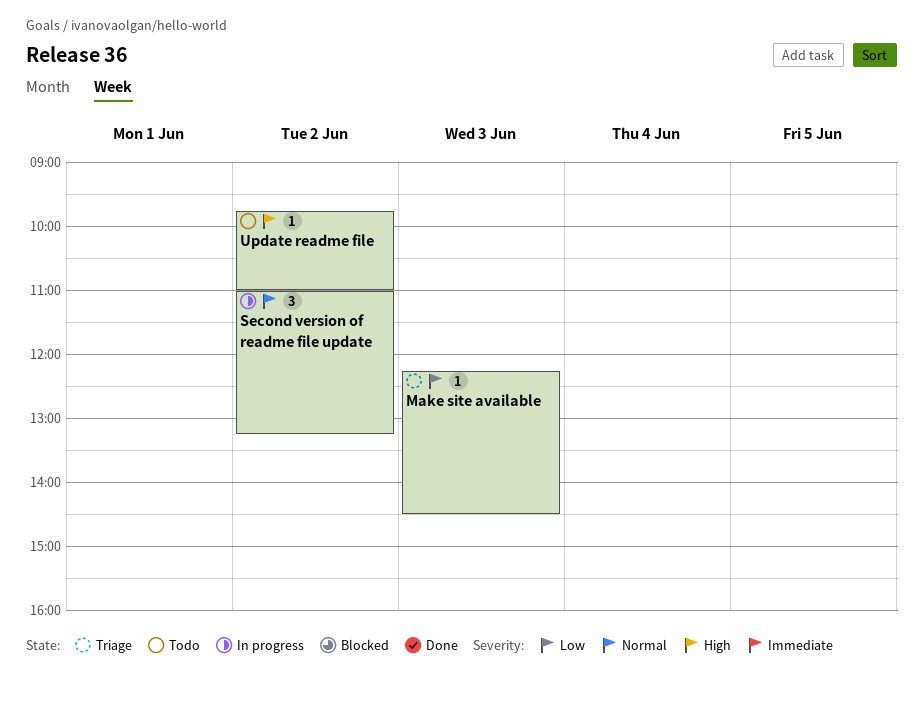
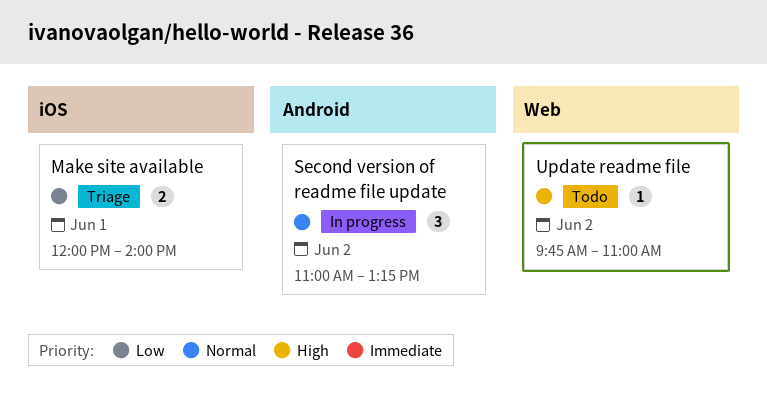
Make site available, estimate: 1 -> 2
Make site available, day: Jun 3 -> Jun 1
Make site available, begins: 12:15 -> 12:00
Make site available, ends: 14:30 -> 14:00

